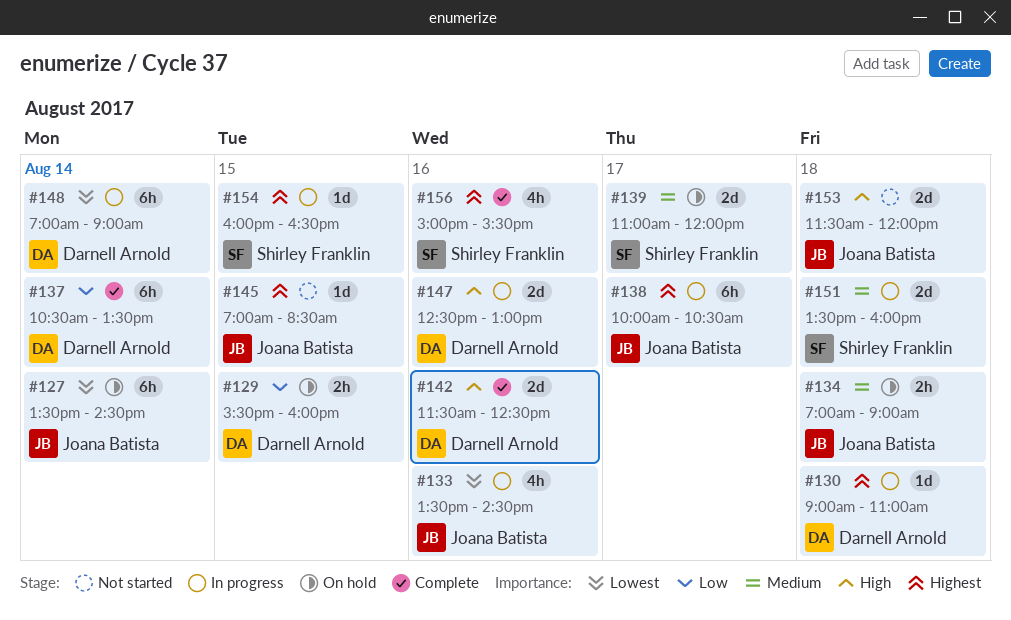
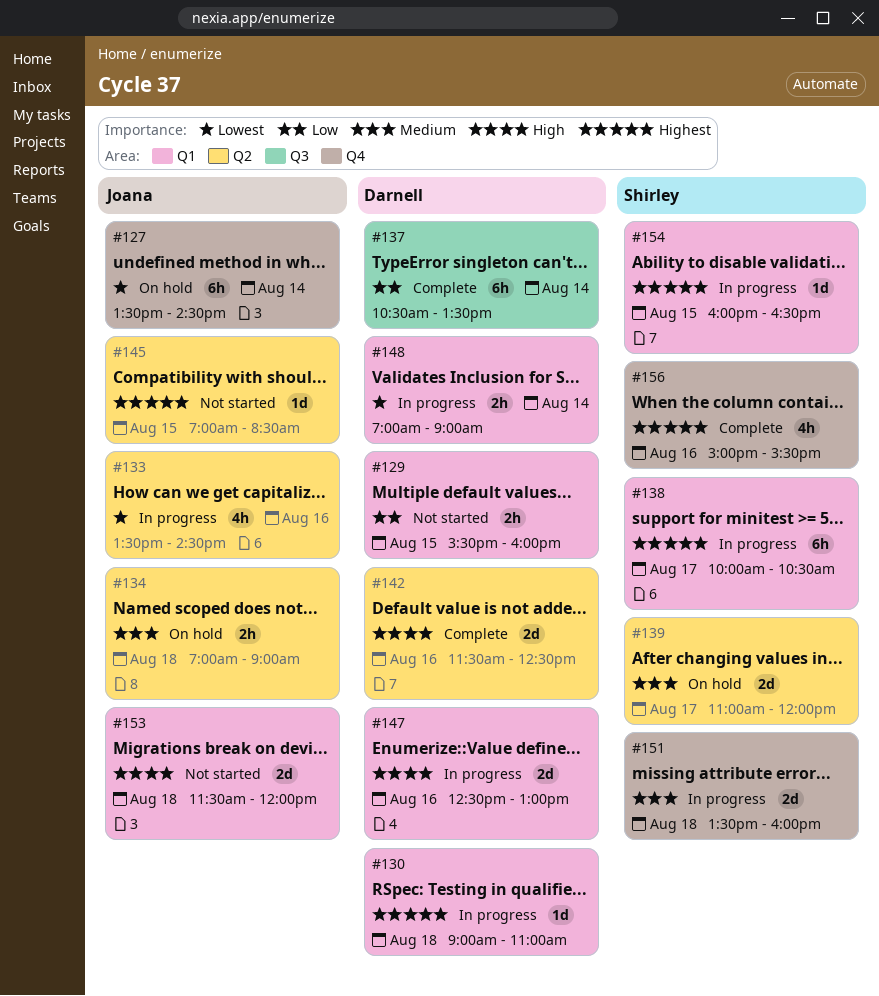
#129, status: On hold -> Not started
#138, owner: Joana Batista -> Shirley Franklin
#148, estimate: 6h -> 2h

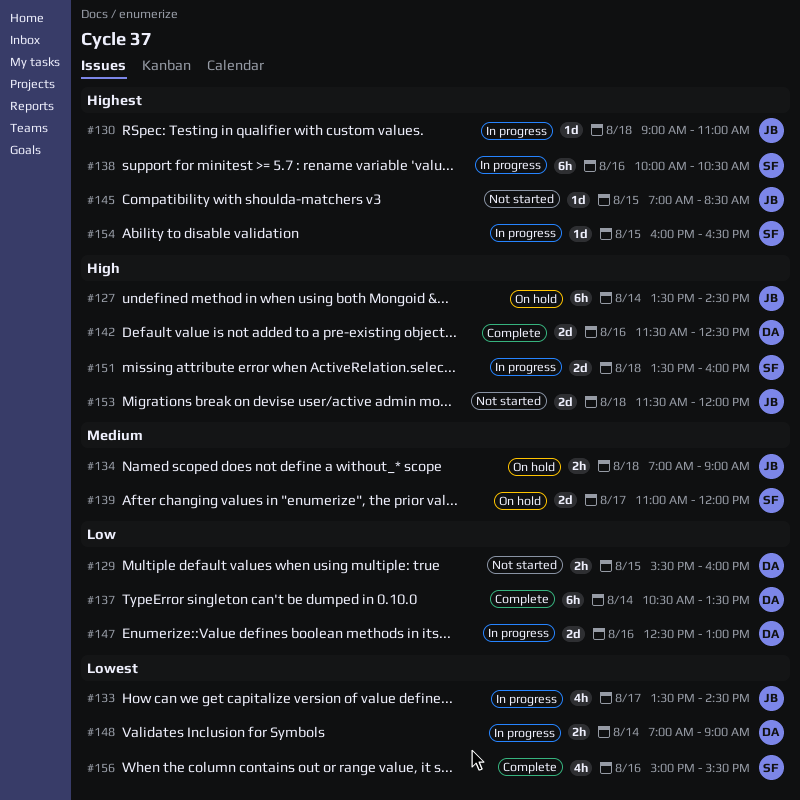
#127, priority: Lowest -> High
#130, owner: Darnell -> Joana
#133, day: Aug 16 -> Aug 17
#138, day: Aug 17 -> Aug 16
#147, priority: High -> Low
#151, priority: Medium -> High
#156, priority: Highest -> Lowest

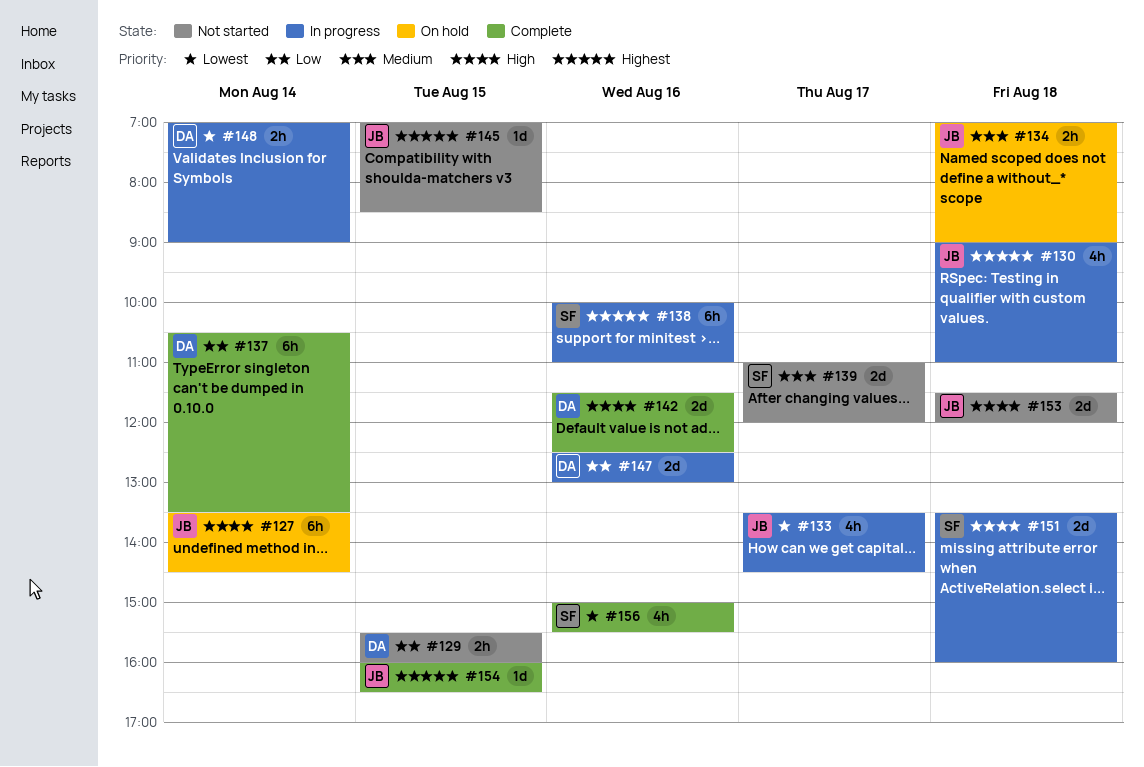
#130, estimate: 1d -> 4h
#138, ends: 10:30 -> 11:00
#139, status: On hold -> Not started
#154, status: In progress -> Complete
#154, owner: SF -> JB

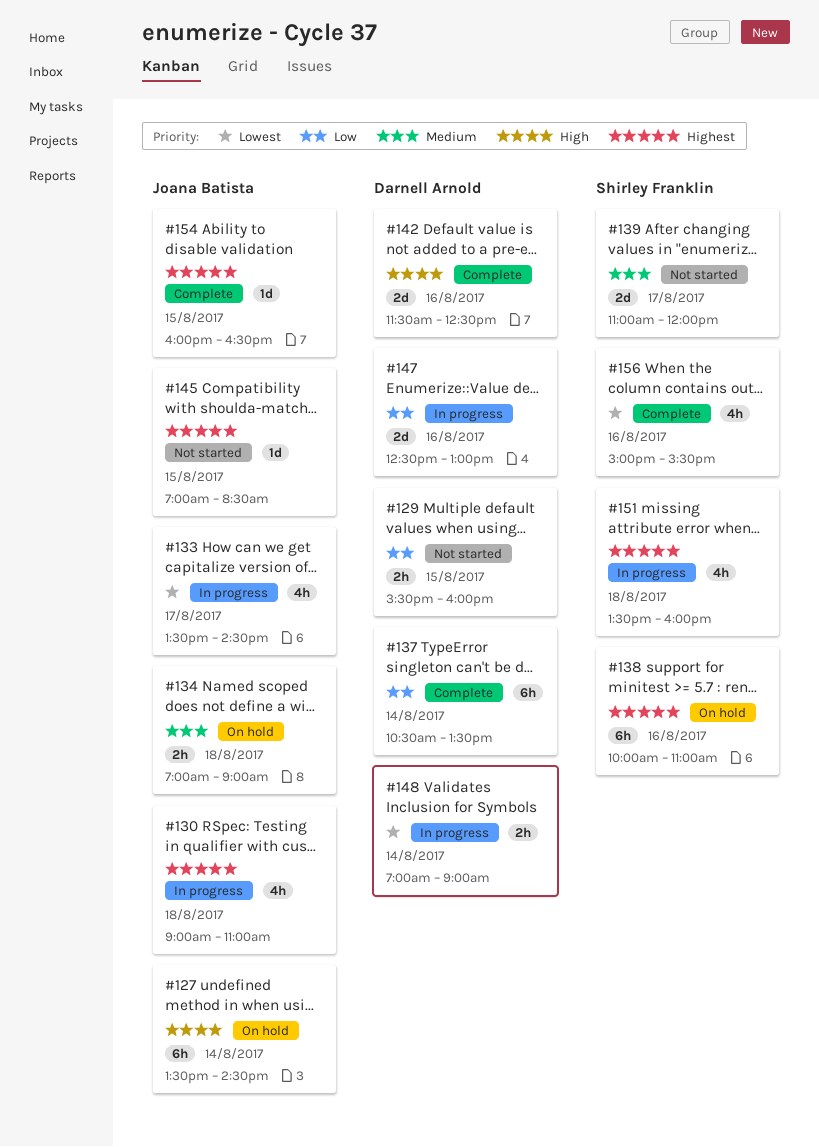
#138, status: In progress -> On hold
#151, priority: High -> Highest
#151, estimate: 2d -> 4h
#153: present -> none

